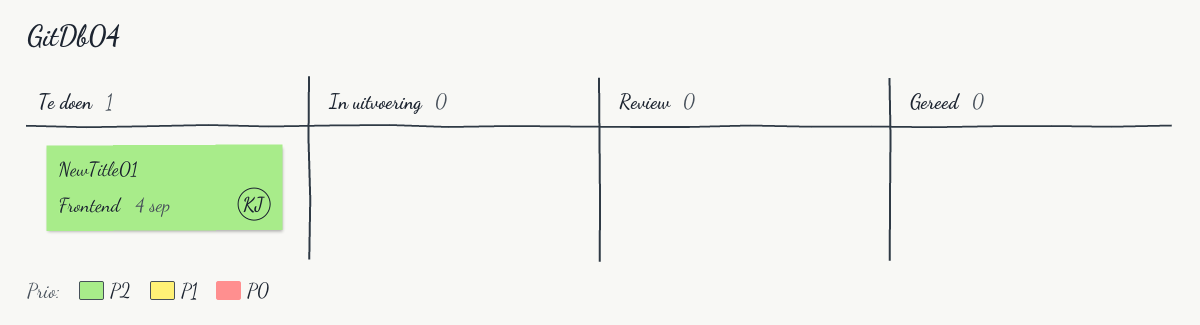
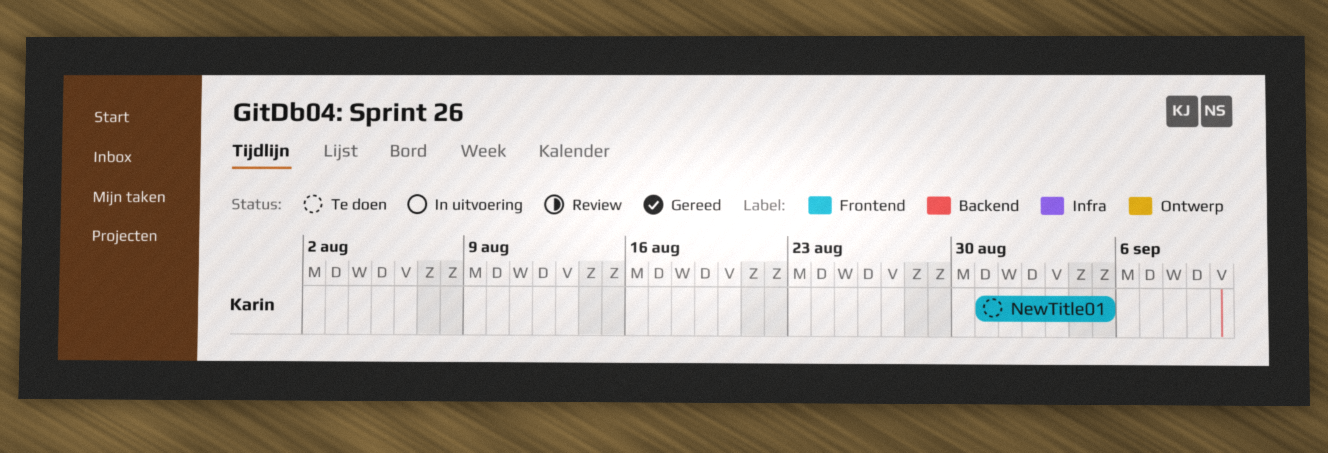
NewTitle01, due: Sep 4 -> Sep 5

